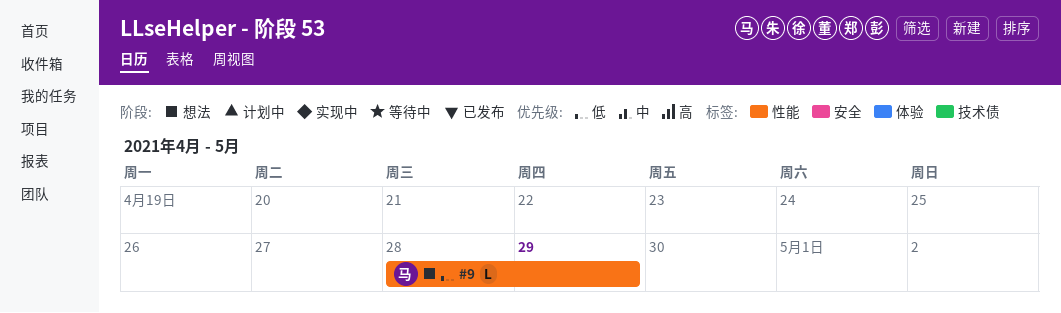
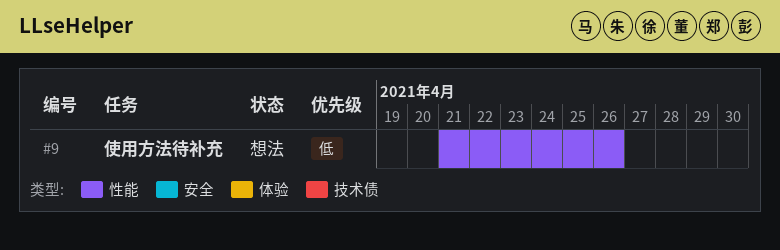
#9, start: Apr 28 -> Apr 21
#9, due: Apr 29 -> Apr 26

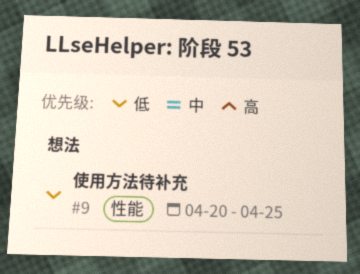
#9, start: Apr 21 -> Apr 20
#9, due: Apr 26 -> Apr 25

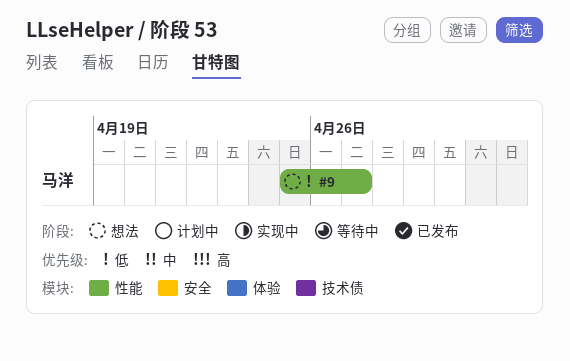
#9, start: Apr 20 -> Apr 25
#9, due: Apr 25 -> Apr 27

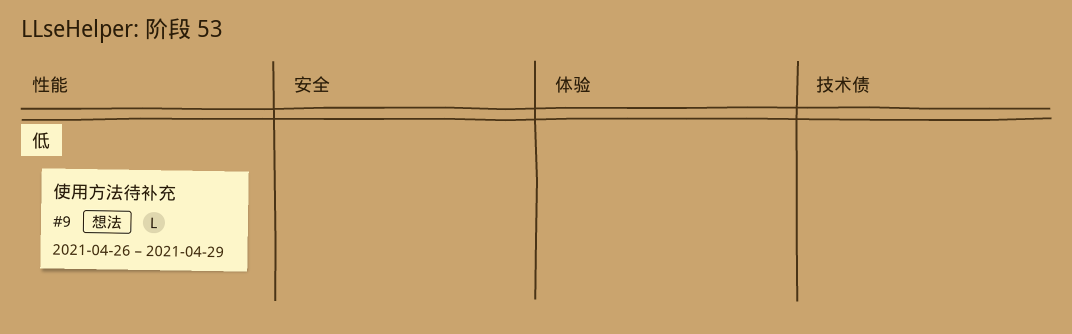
#9, start: Apr 25 -> Apr 26
#9, due: Apr 27 -> Apr 29

